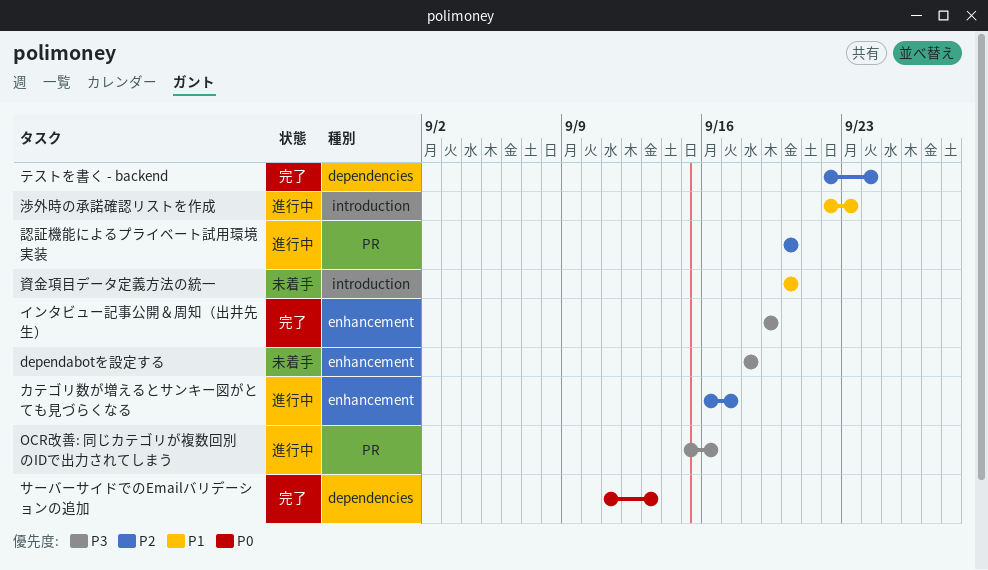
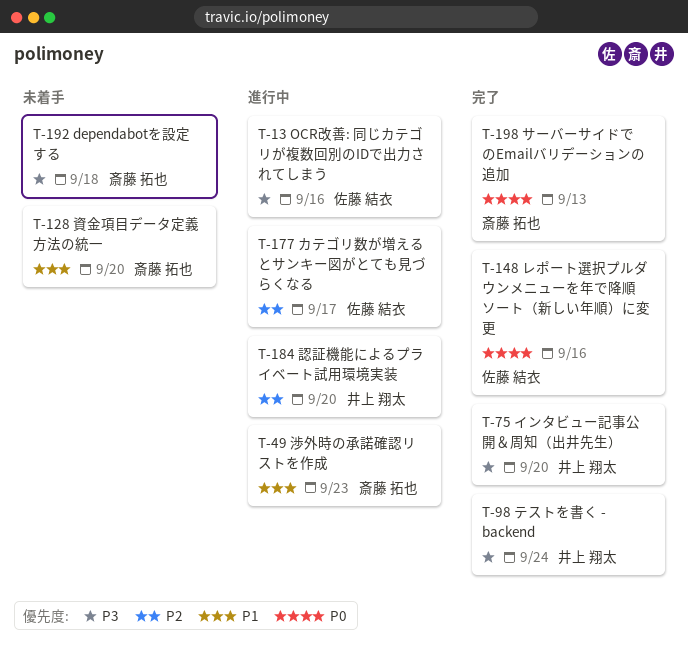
インタビュー記事公開＆周知（出井先生）, due: Sep 19 -> Sep 20
テストを書く - backend, priority: P2 -> P3
レポート選択プルダウンメニューを年で降順ソート（新しい年順）に変更: none -> present

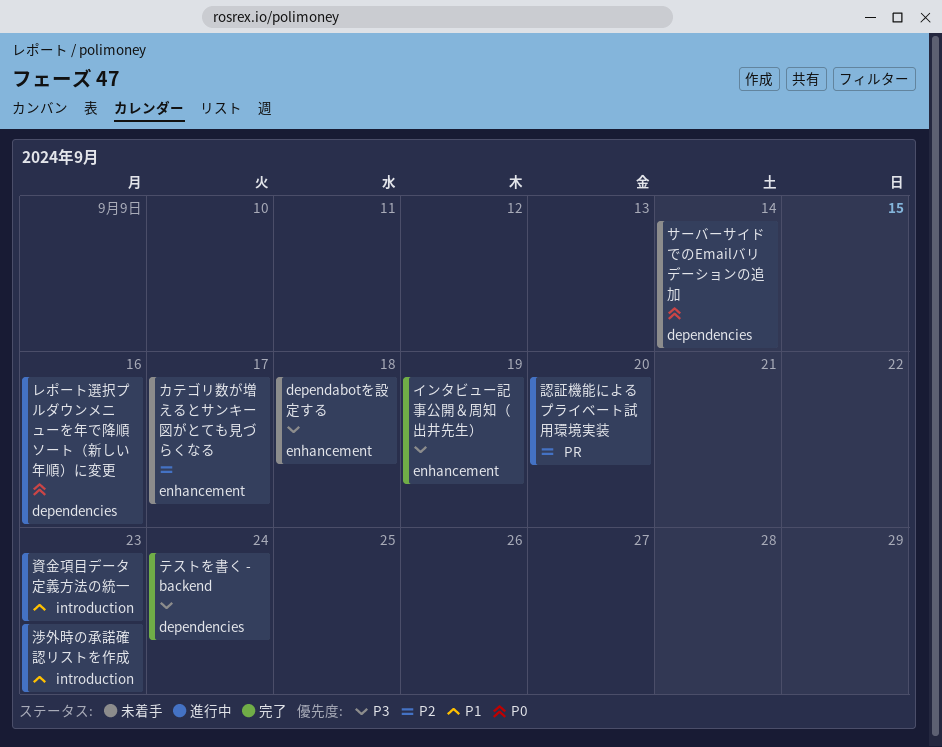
OCR改善: 同じカテゴリが複数回別のIDで出力されてしまう: present -> none
インタビュー記事公開＆周知（出井先生）, due: Sep 20 -> Sep 19
カテゴリ数が増えるとサンキー図がとても見づらくなる, status: 進行中 -> 未着手
サーバーサイドでのEmailバリデーションの追加, status: 完了 -> 未着手
サーバーサイドでのEmailバリデーションの追加, due: Sep 13 -> Sep 14
レポート選択プルダウンメニューを年で降順ソート（新しい年順）に変更, status: 完了 -> 進行中
資金項目データ定義方法の統一, status: 未着手 -> 進行中
資金項目データ定義方法の統一, due: Sep 20 -> Sep 23

